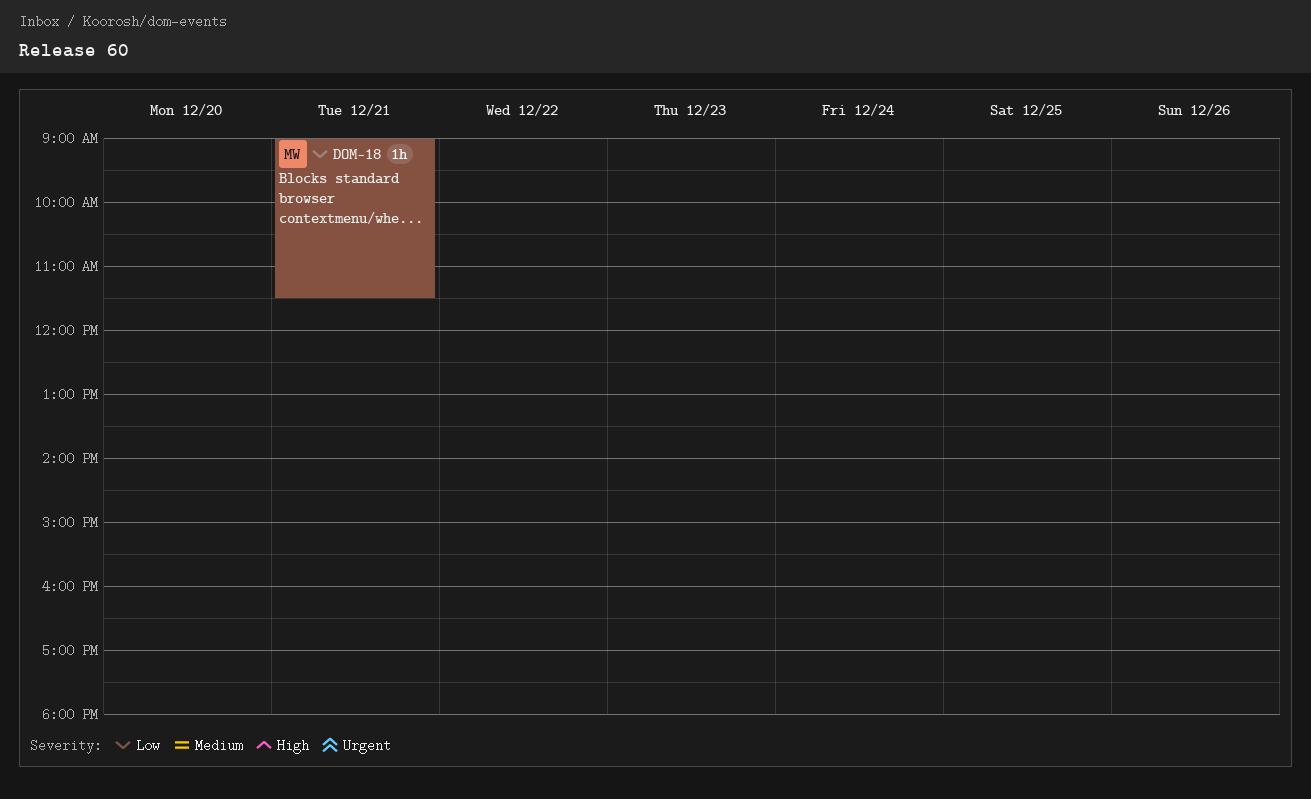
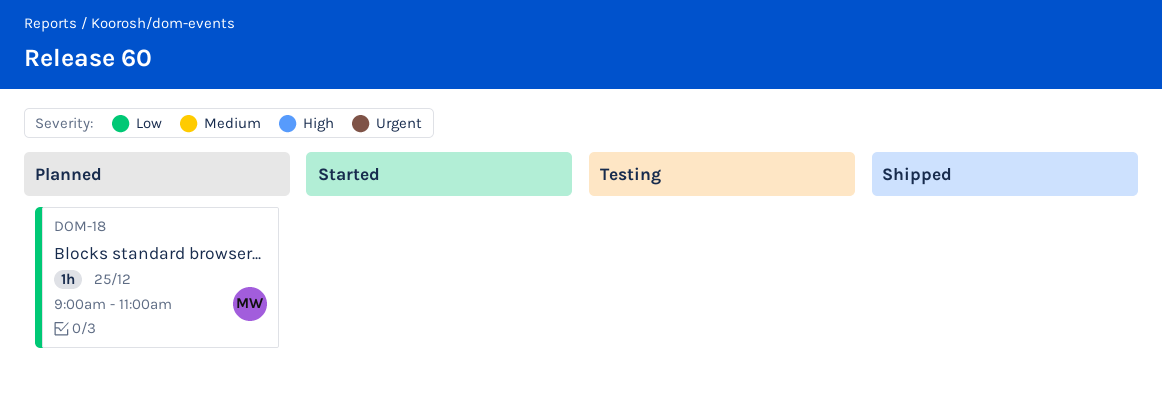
DOM-18, day: Dec 21 -> Dec 25
DOM-18, ends: 11:30 -> 11:00

